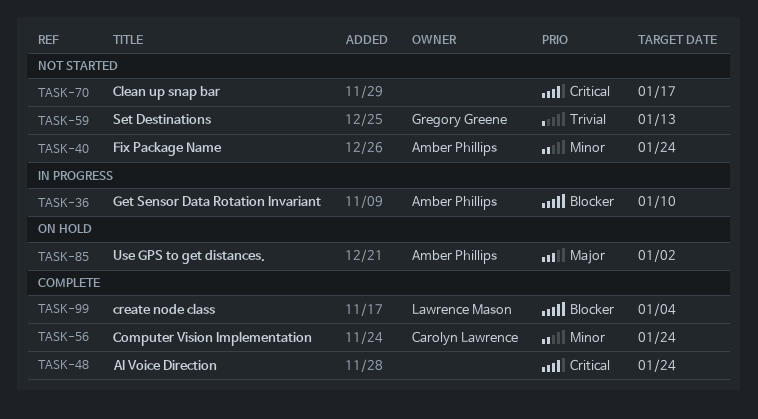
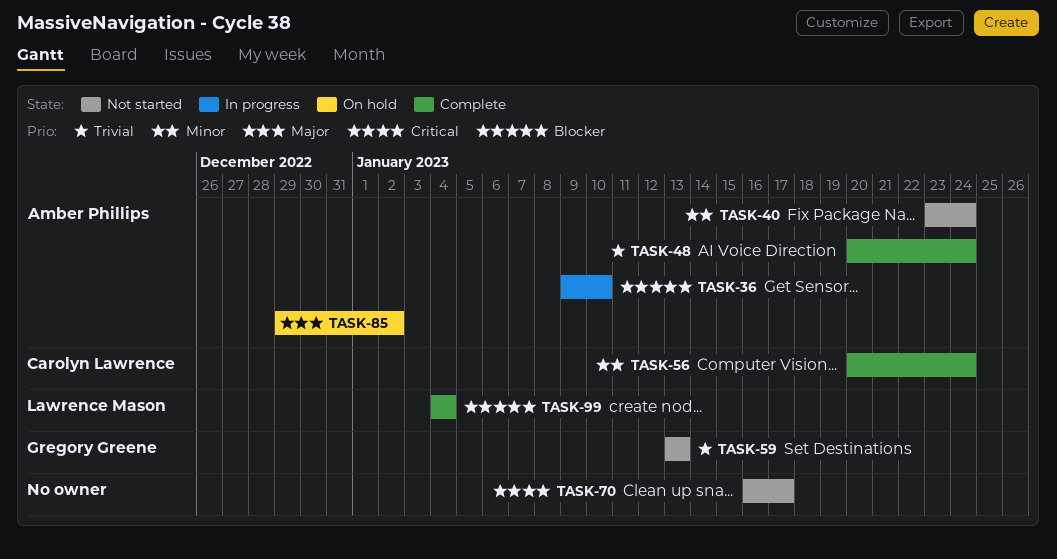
TASK-48, owner: none -> Amber Phillips
TASK-48, priority: Critical -> Trivial

